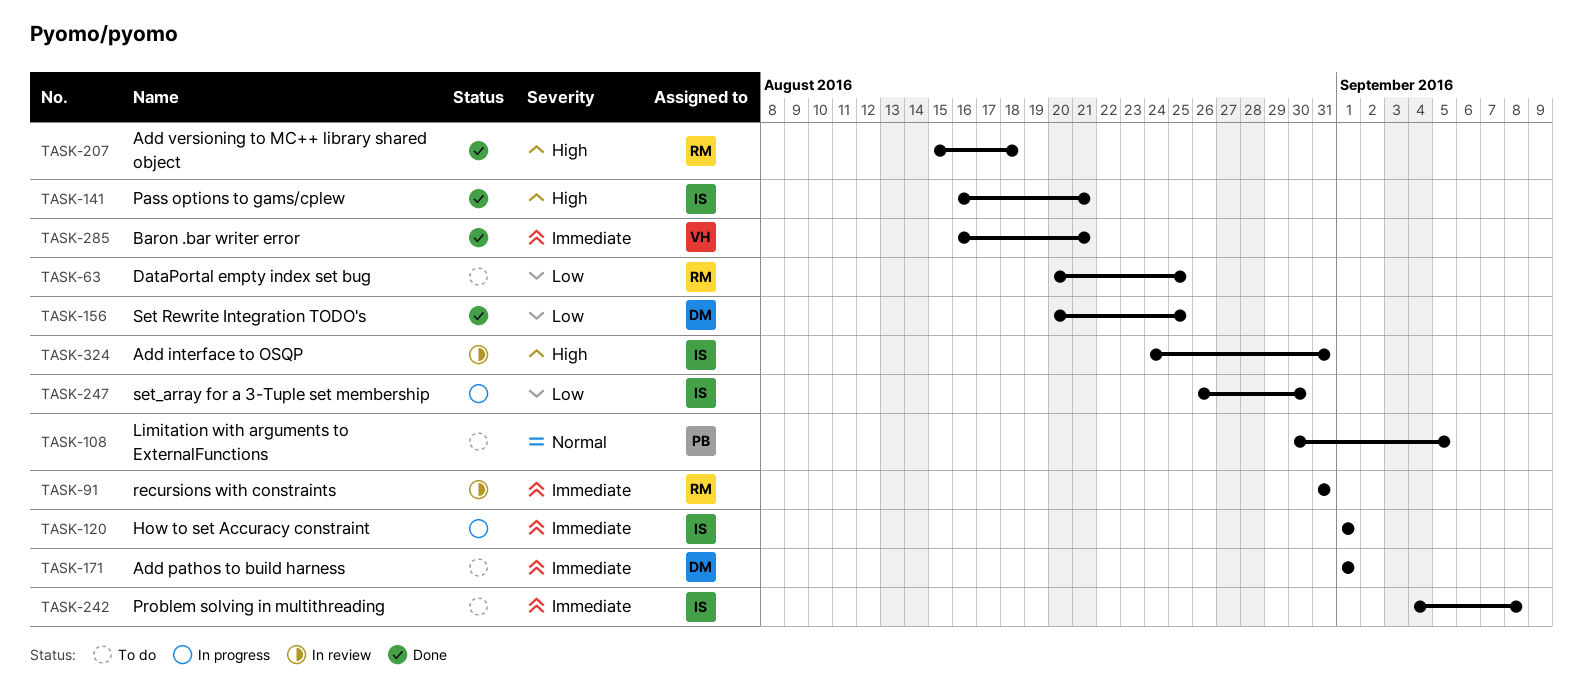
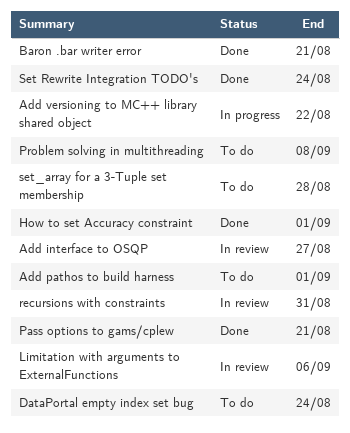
Add interface to OSQP, due: Aug 31 -> Aug 27
Add versioning to MC++ library shared object, status: Done -> In progress
Add versioning to MC++ library shared object, due: Aug 18 -> Aug 22
DataPortal empty index set bug, due: Aug 25 -> Aug 24
How to set Accuracy constraint, status: In progress -> Done
Limitation with arguments to ExternalFunctions, status: To do -> In review
Limitation with arguments to ExternalFunctions, due: Sep 5 -> Sep 6
Set Rewrite Integration TODO's, due: Aug 25 -> Aug 24
set_array for a 3-Tuple set membership, status: In progress -> To do
set_array for a 3-Tuple set membership, due: Aug 30 -> Aug 28

